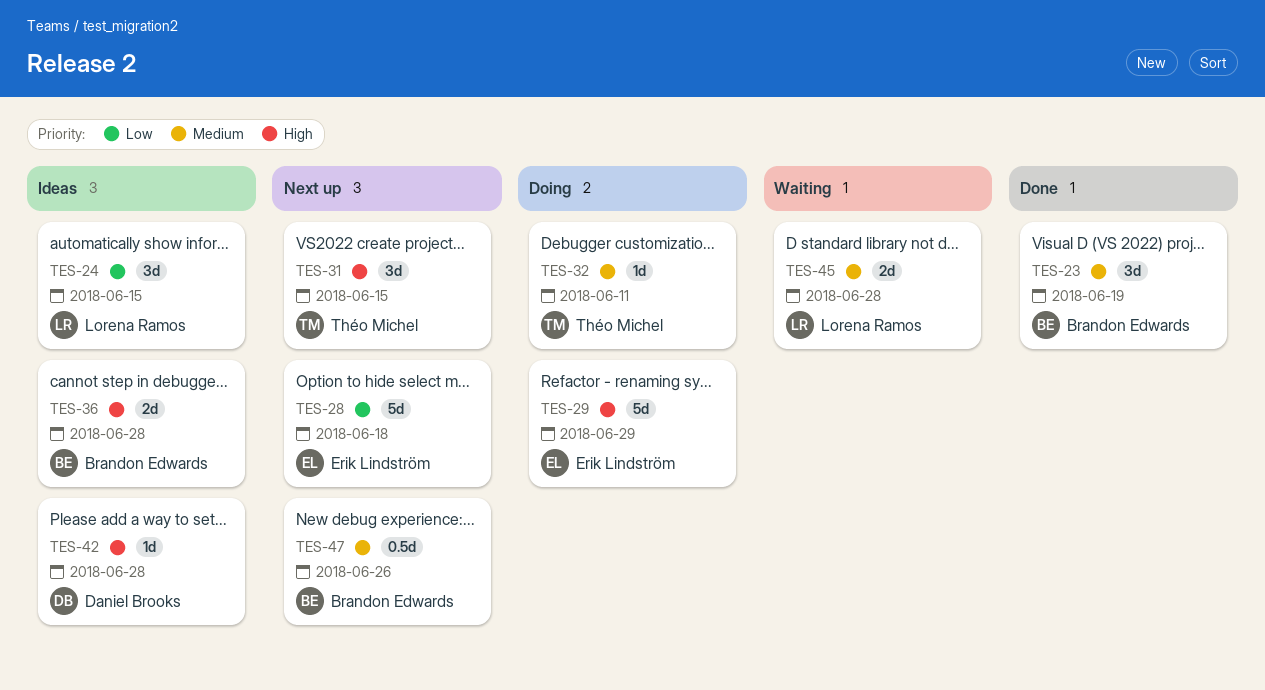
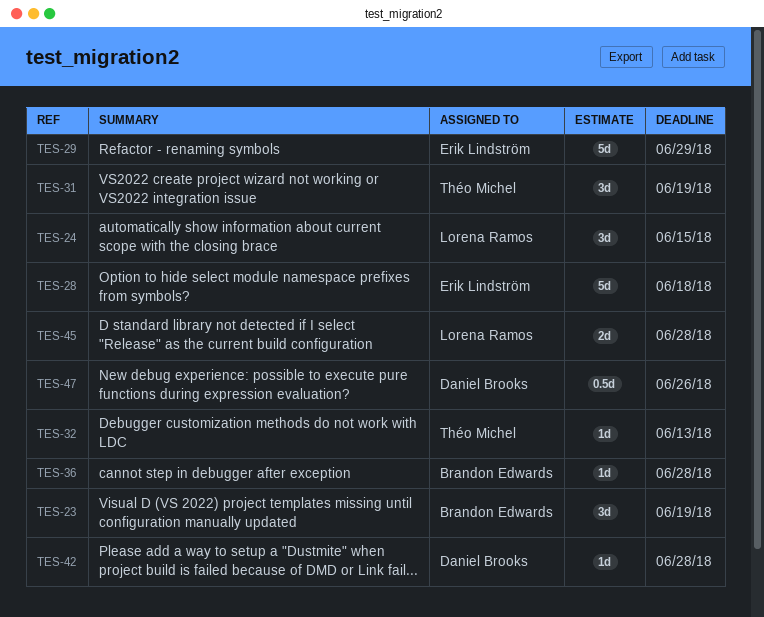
TES-31, due: Jun 15 -> Jun 19
TES-32, due: Jun 11 -> Jun 13
TES-36, estimate: 2d -> 1d
TES-47, owner: Brandon Edwards -> Daniel Brooks

